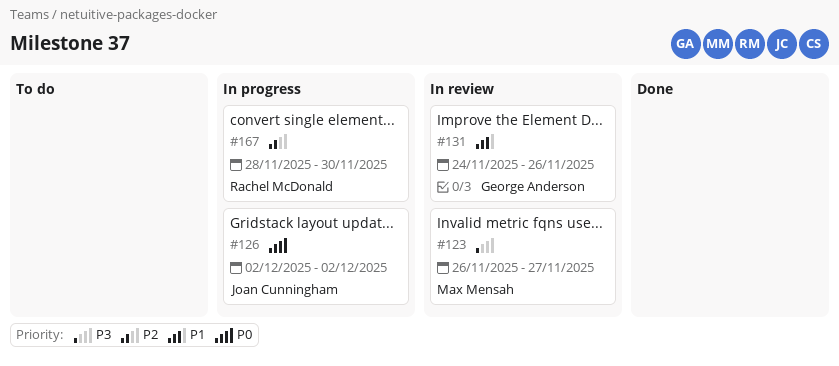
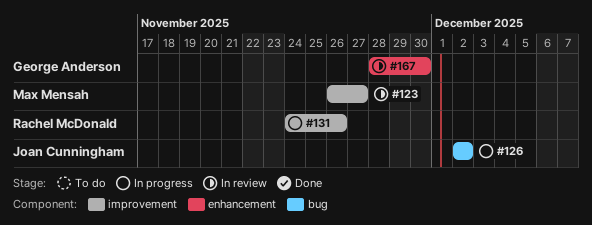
#131, status: In review -> In progress
#131, owner: George Anderson -> Rachel McDonald
#167, status: In progress -> In review
#167, owner: Rachel McDonald -> George Anderson

